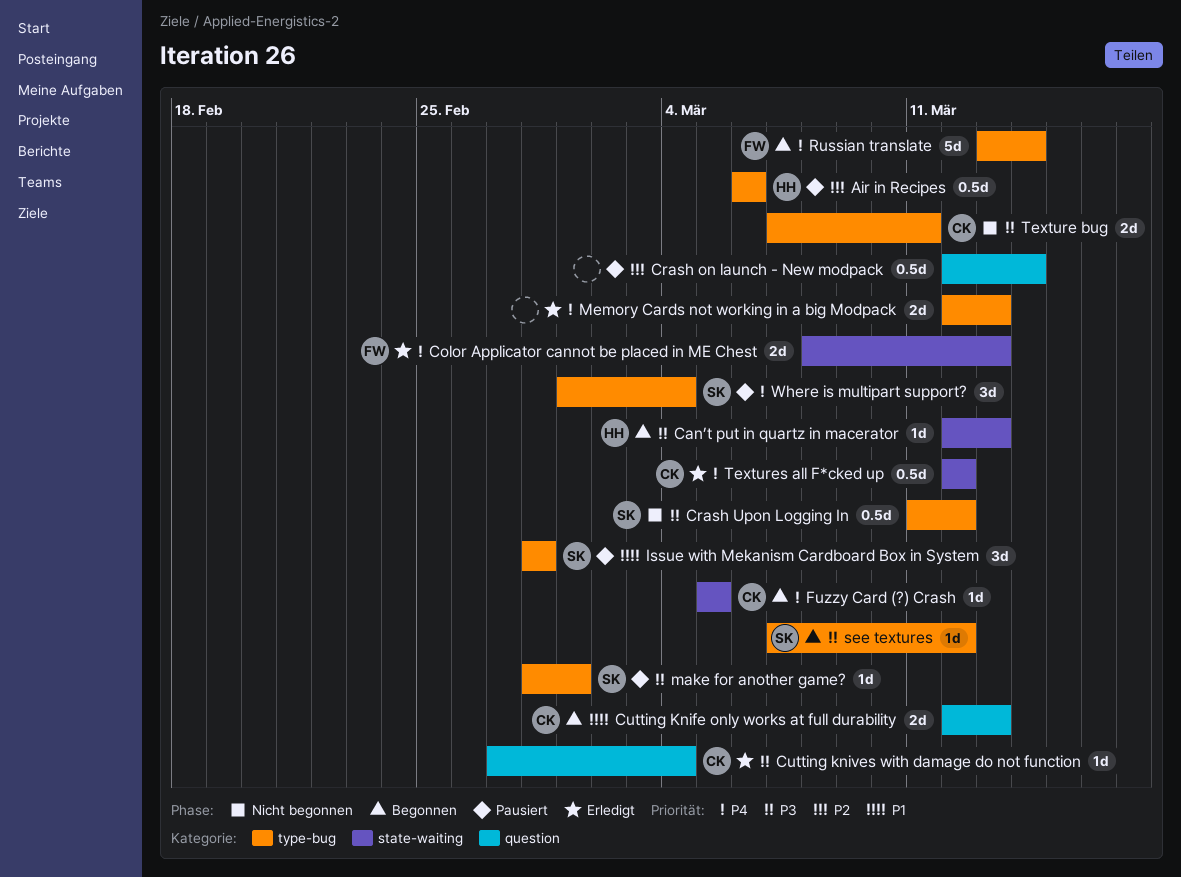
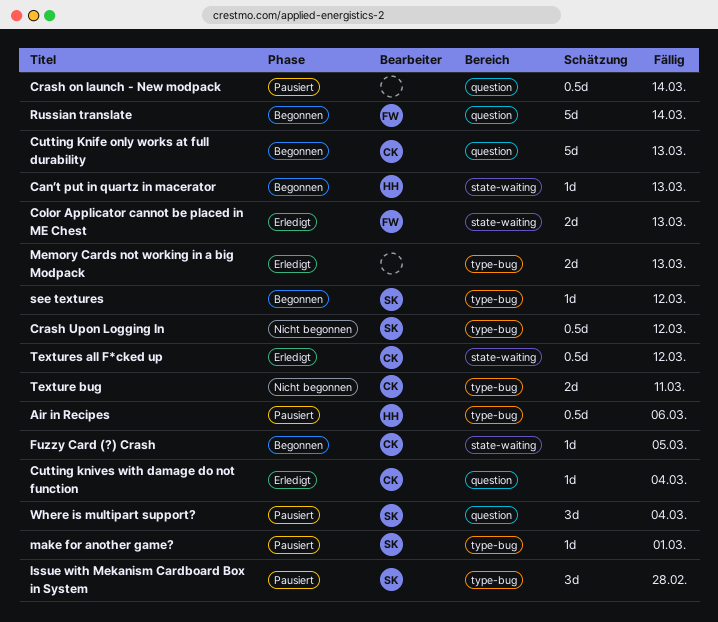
Cutting Knife only works at full durability, estimate: 2d -> 5d
Russian translate, label: type-bug -> question
Where is multipart support?, label: type-bug -> question

